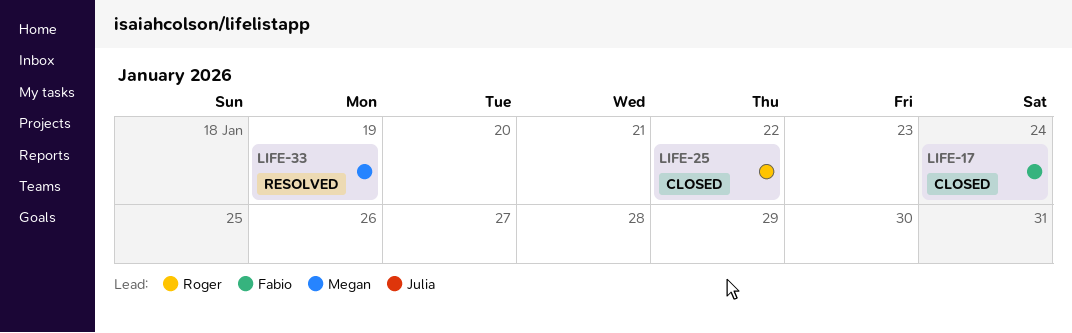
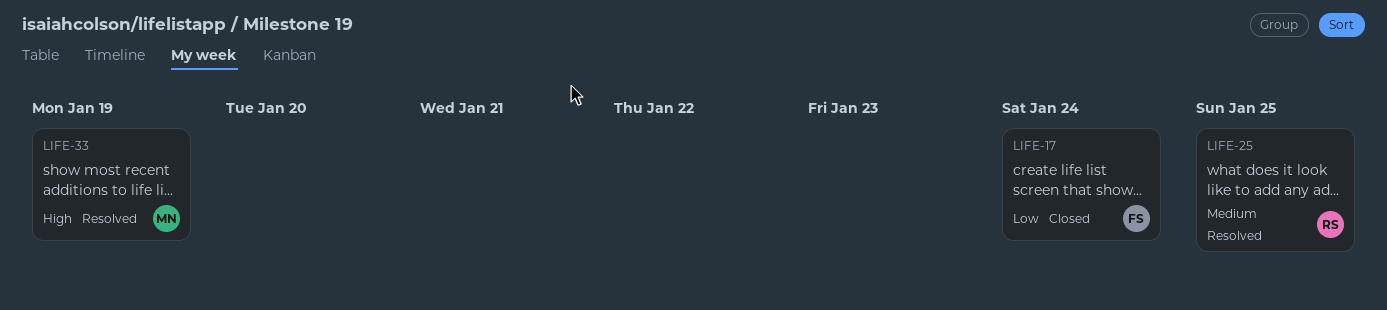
LIFE-25, status: Closed -> Resolved
LIFE-25, due: Jan 22 -> Jan 25

